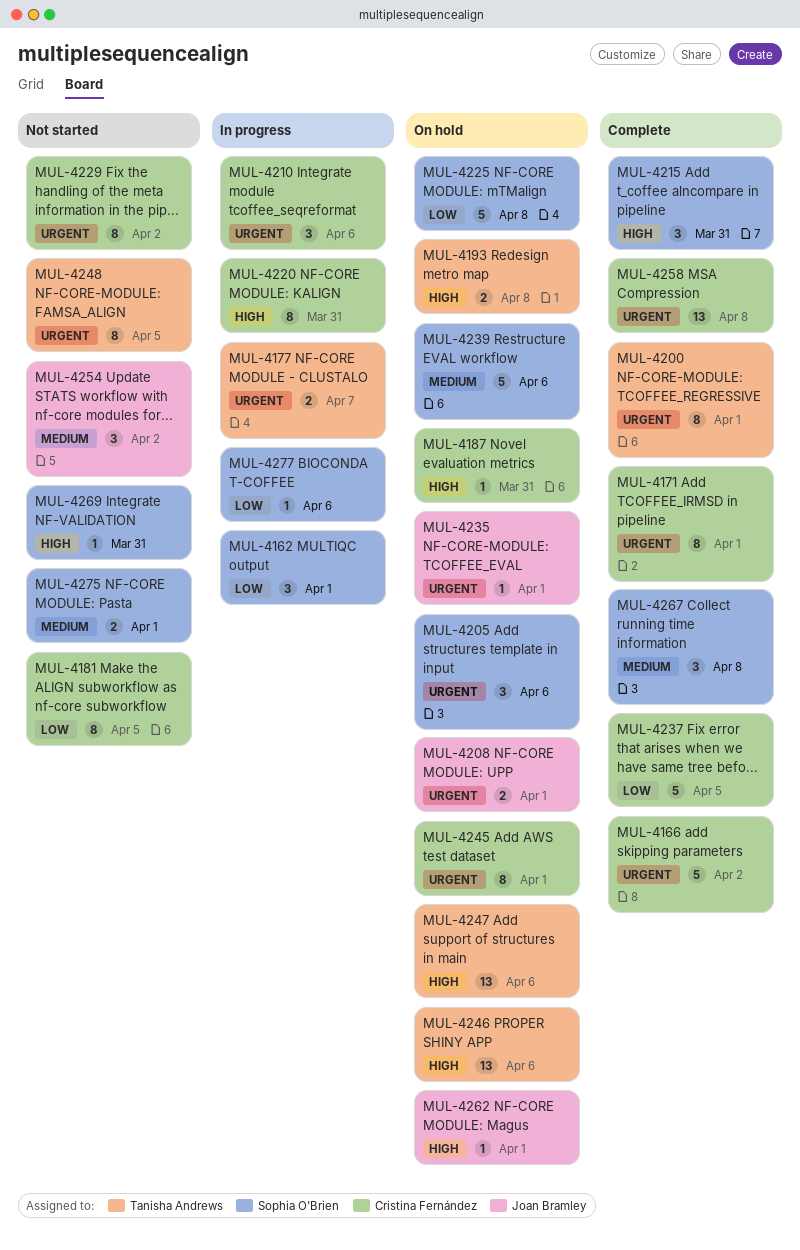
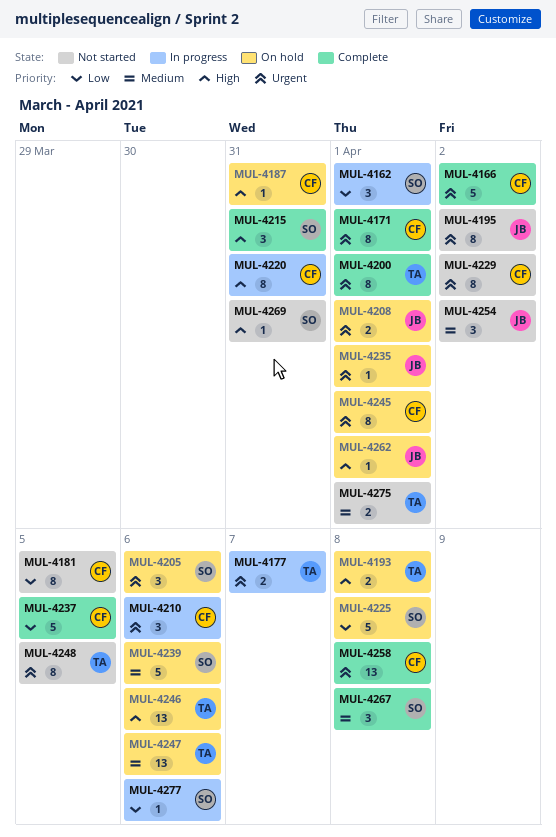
MUL-4195: none -> present
MUL-4247, priority: High -> Medium
MUL-4275, owner: Sophia O'Brien -> Tanisha Andrews

